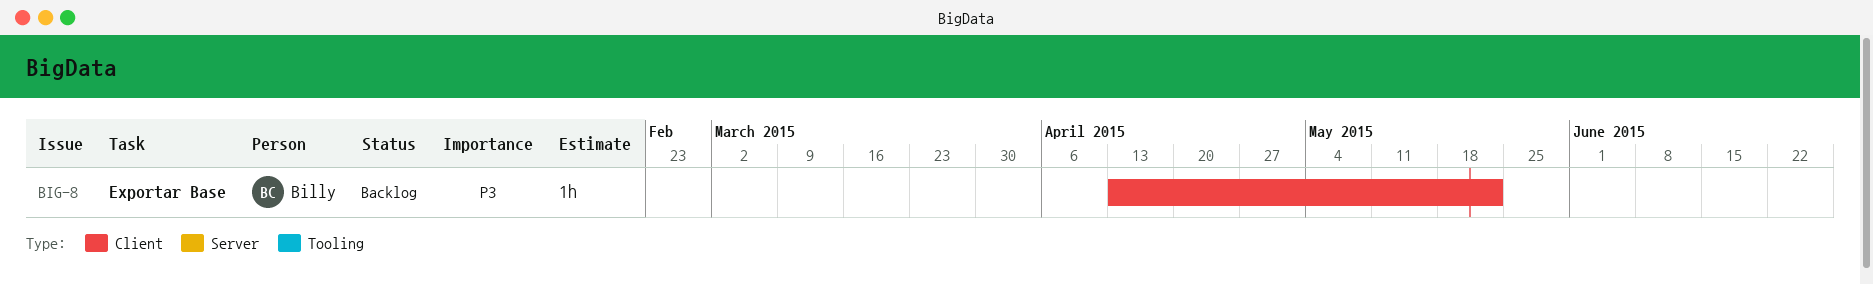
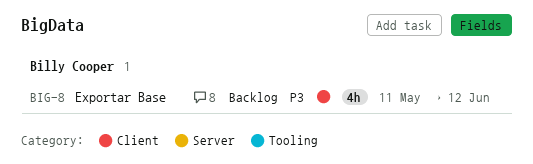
BIG-8, estimate: 1h -> 4h
BIG-8, start: Apr 13 -> May 11
BIG-8, due: May 22 -> Jun 12

